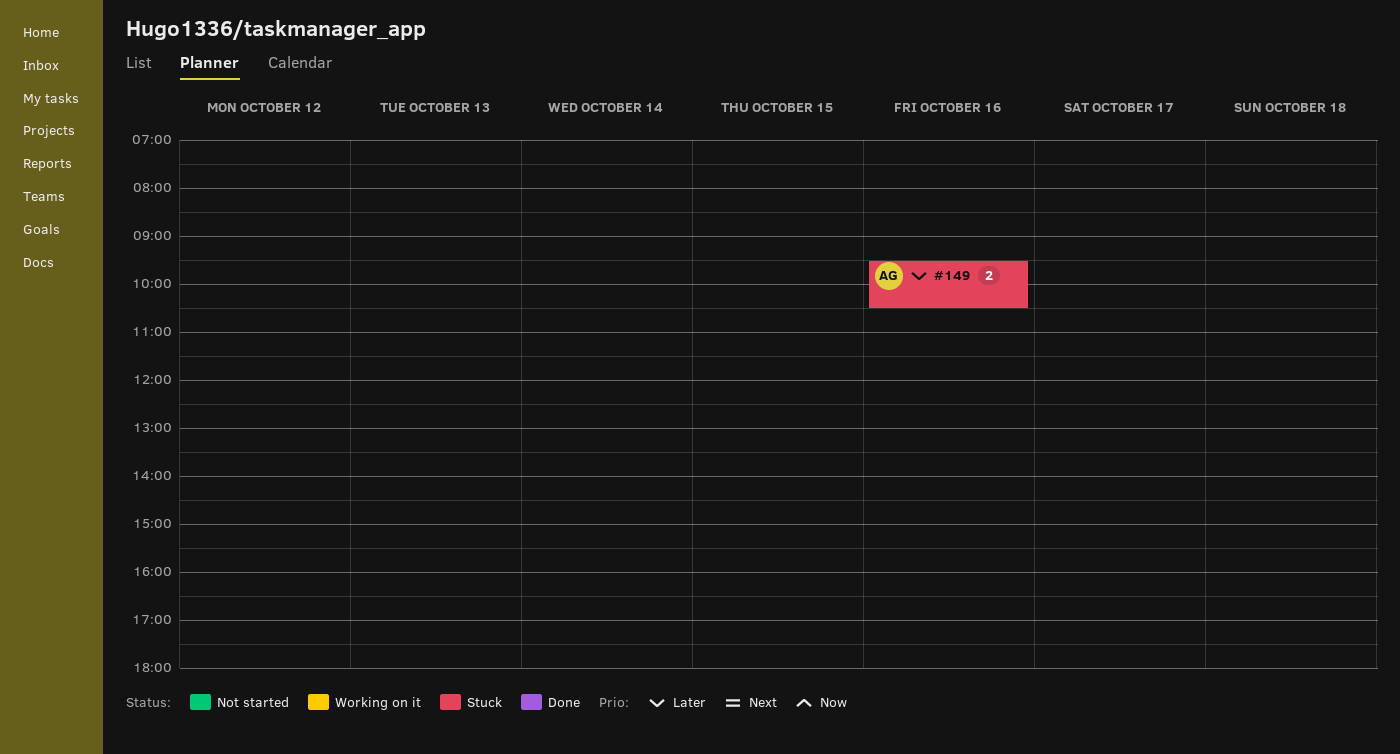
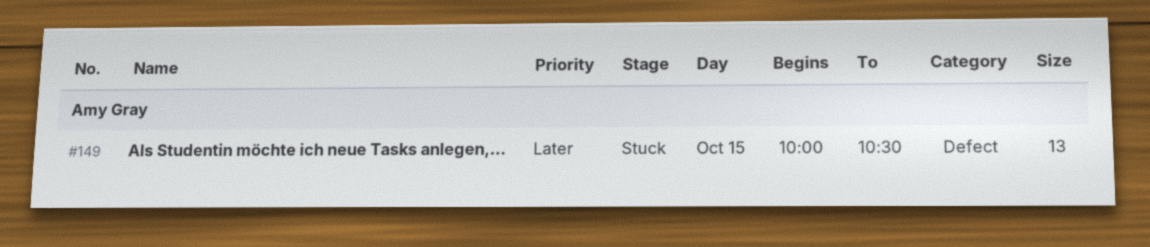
#149, estimate: 2 -> 13
#149, day: Oct 16 -> Oct 15
#149, begins: 09:30 -> 10:00

